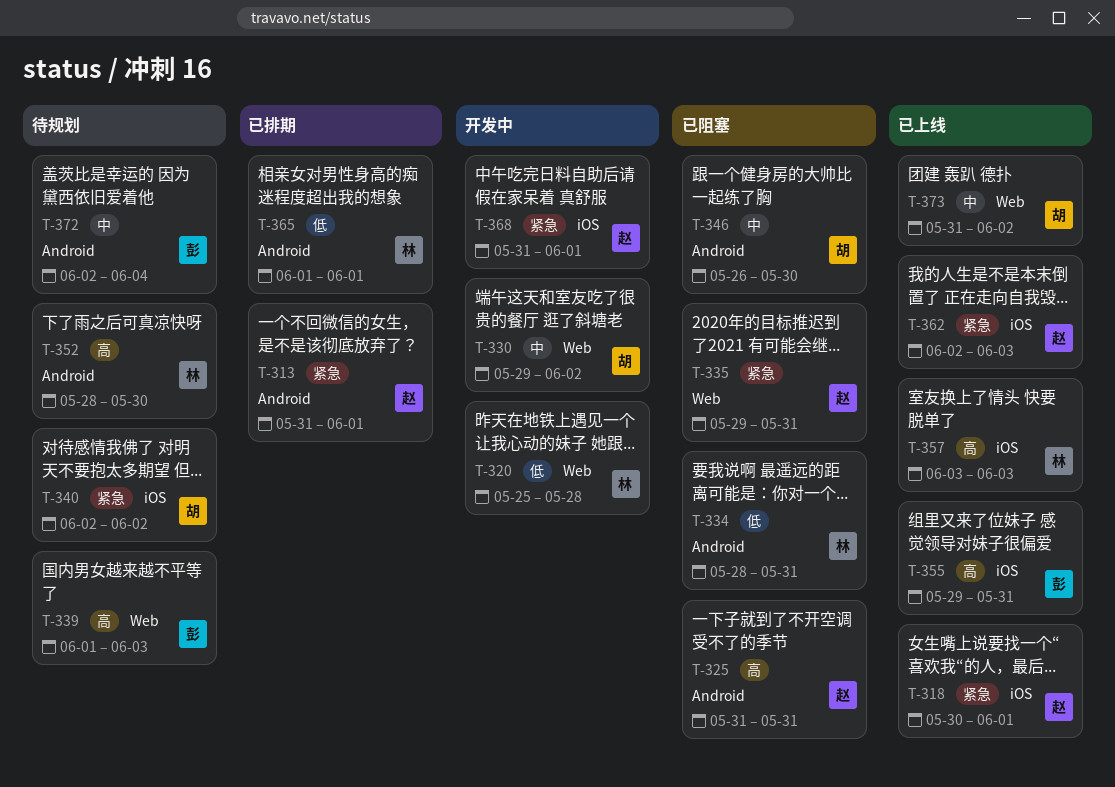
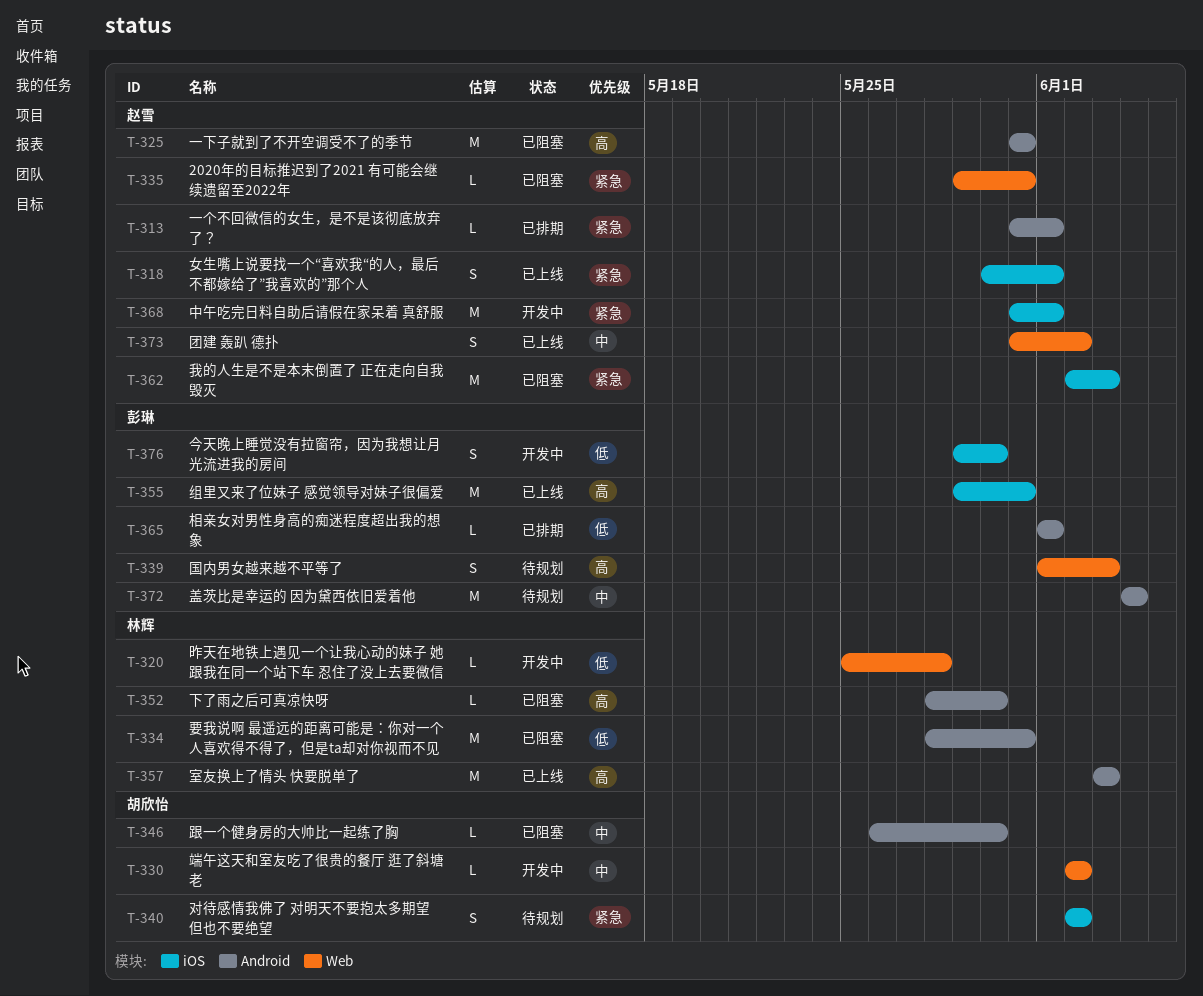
T-330, start: May 29 -> Jun 2
T-352, status: 待规划 -> 已阻塞
T-357, label: iOS -> Android
T-362, status: 已上线 -> 已阻塞
T-365, owner: 林辉 -> 彭琳
T-372, start: Jun 2 -> Jun 4
T-373, owner: 胡欣怡 -> 赵雪
T-376: none -> present

